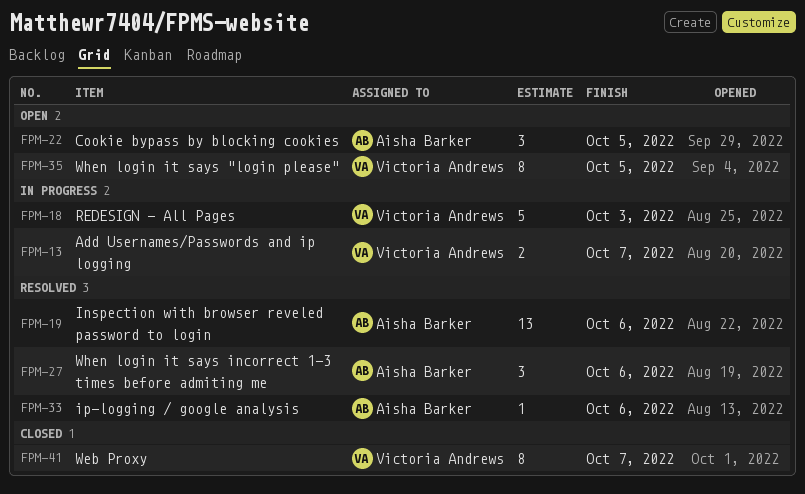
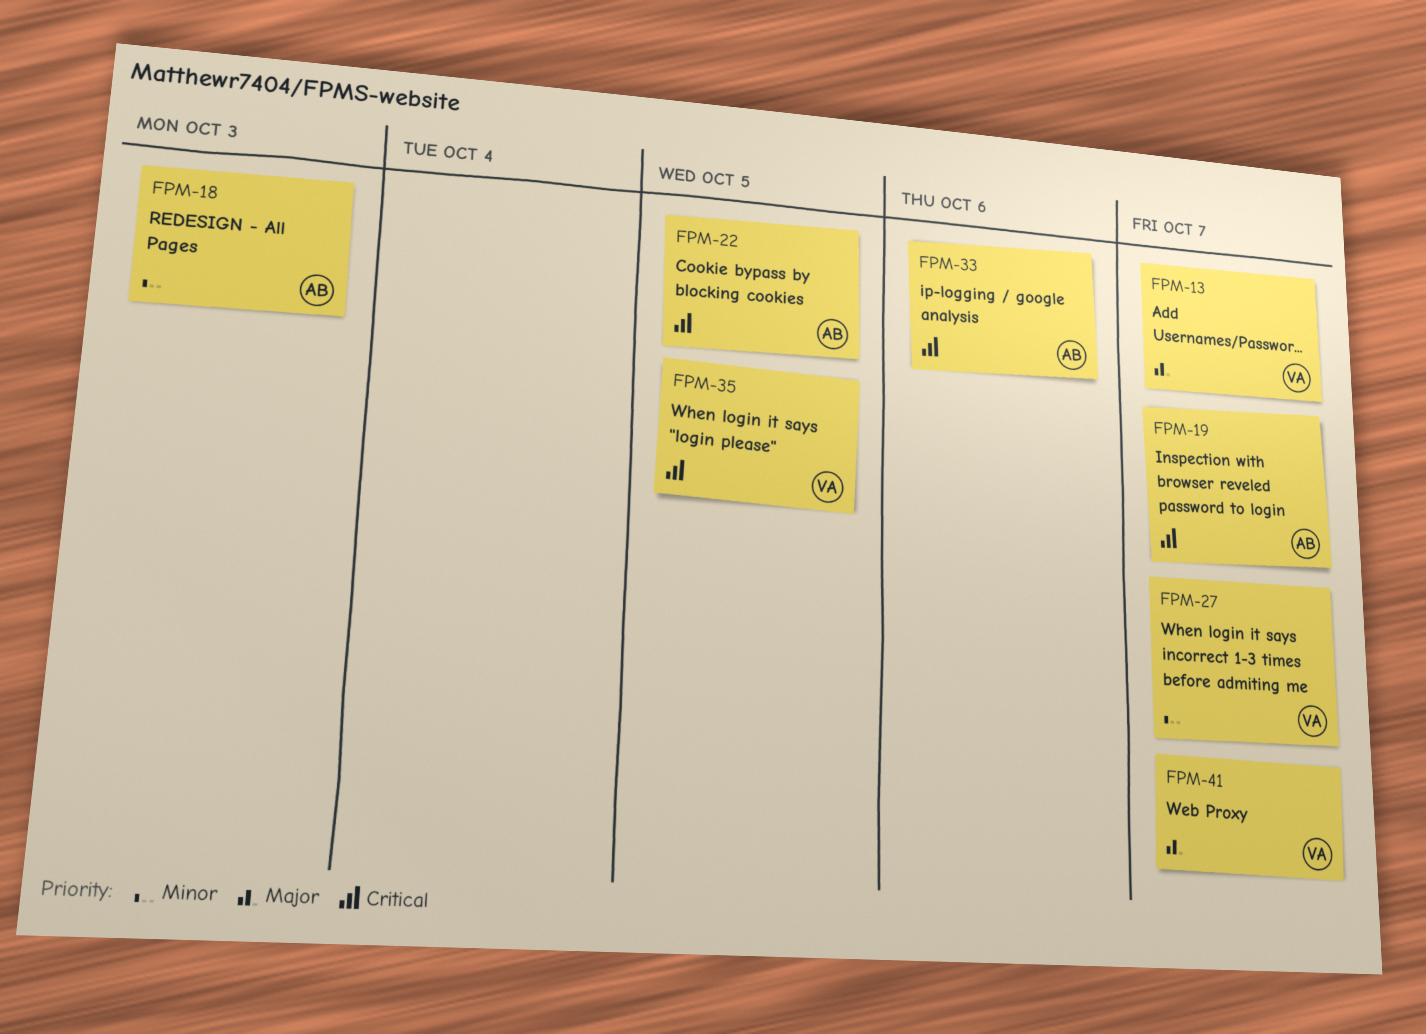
FPM-18, owner: Victoria Andrews -> Aisha Barker
FPM-19, due: Oct 6 -> Oct 7
FPM-27, owner: Aisha Barker -> Victoria Andrews
FPM-27, due: Oct 6 -> Oct 7

